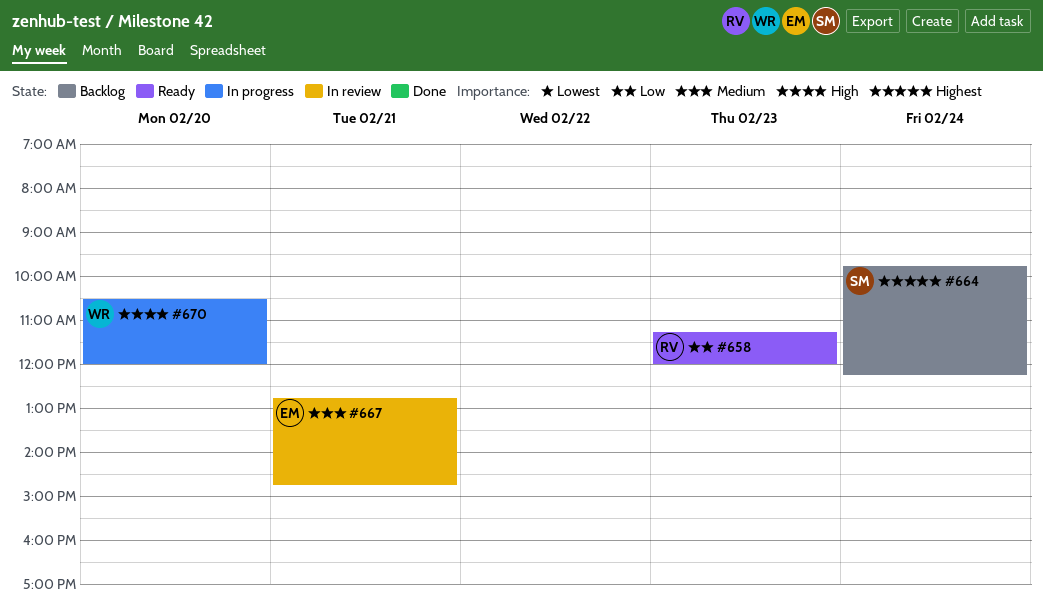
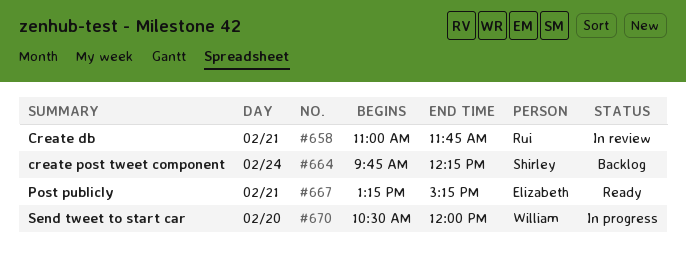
#658, status: Ready -> In review
#658, day: Feb 23 -> Feb 21
#658, begins: 11:15 -> 11:00
#658, ends: 12:00 -> 11:45
#667, status: In review -> Ready
#667, begins: 12:45 -> 13:15
#667, ends: 14:45 -> 15:15

